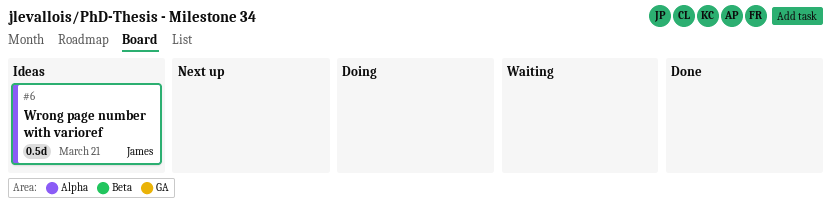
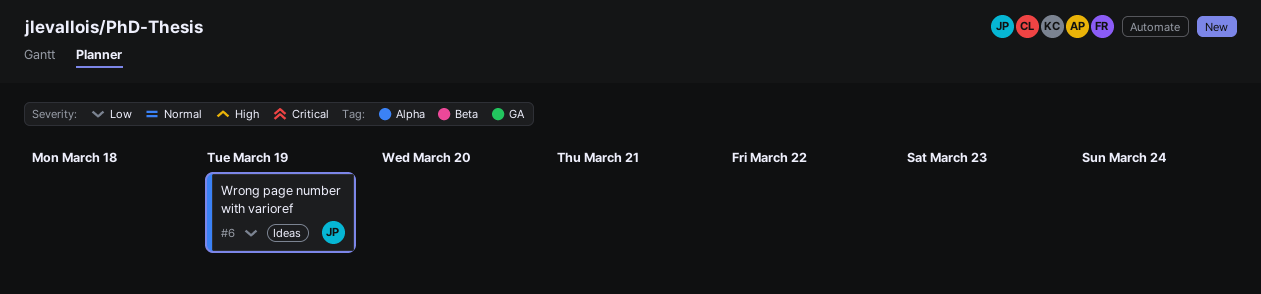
#6, due: Mar 21 -> Mar 19

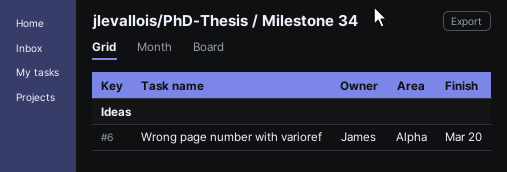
#6, due: Mar 19 -> Mar 20

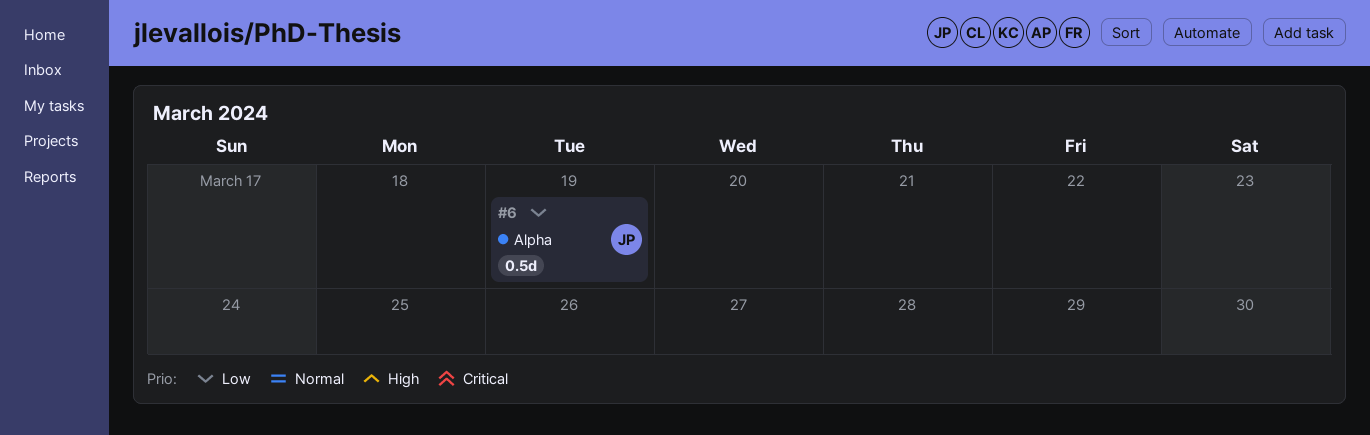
#6, due: Mar 20 -> Mar 19

